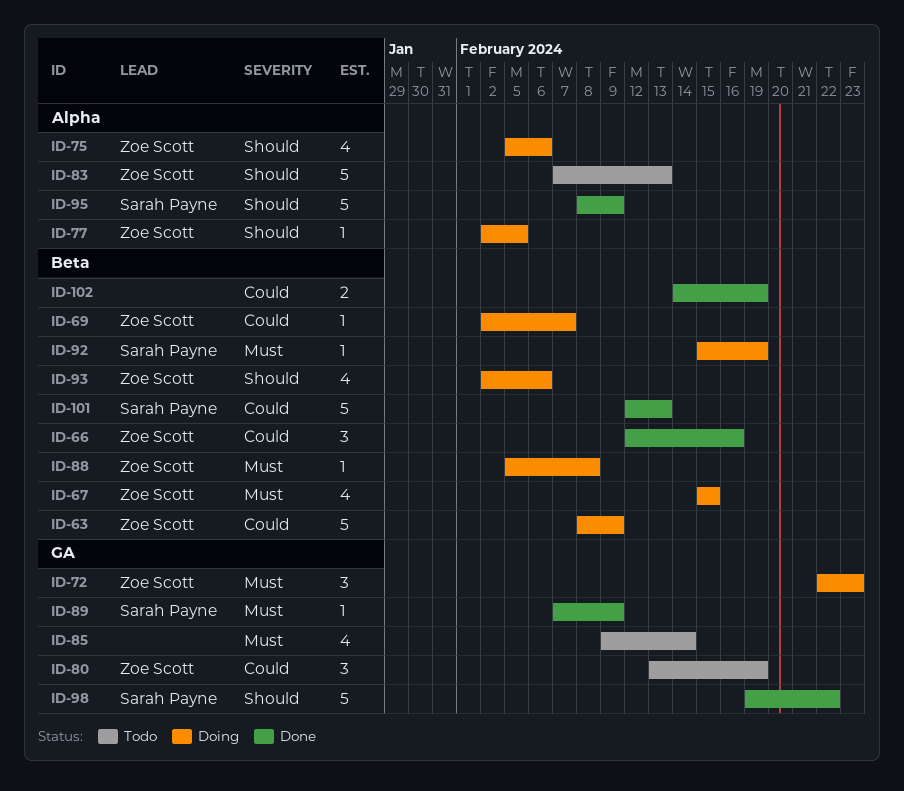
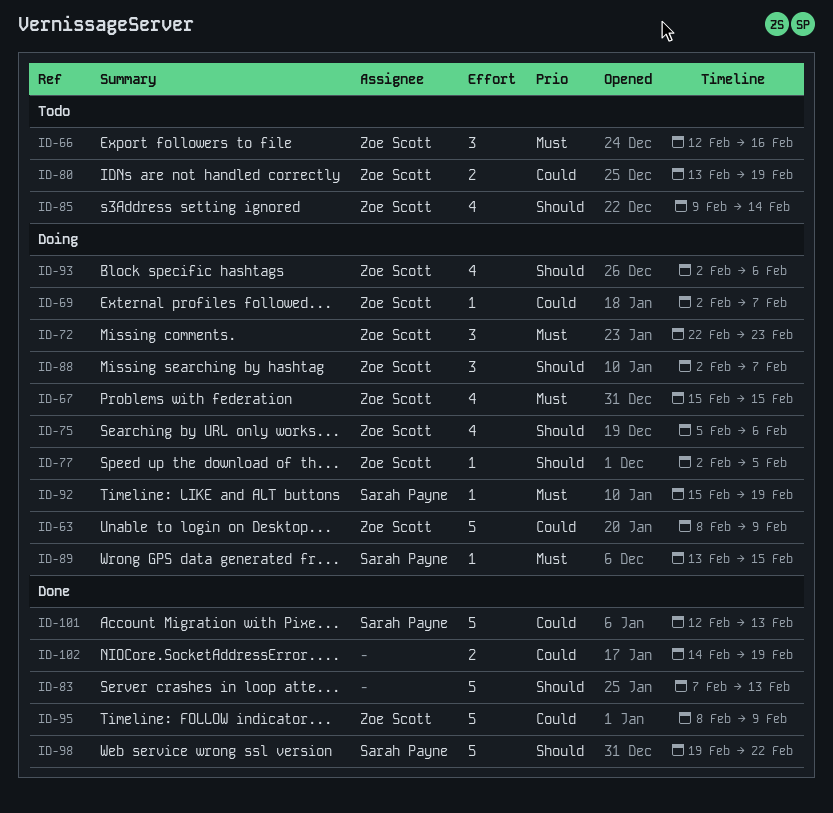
ID-66, status: Done -> Todo
ID-66, priority: Could -> Must
ID-80, estimate: 3 -> 2
ID-83, status: Todo -> Done
ID-83, owner: Zoe Scott -> none
ID-85, owner: none -> Zoe Scott
ID-85, priority: Must -> Should
ID-88, priority: Must -> Should
ID-88, estimate: 1 -> 3
ID-88, start: Feb 5 -> Feb 2
ID-88, due: Feb 8 -> Feb 7
ID-89, status: Done -> Doing
ID-89, start: Feb 7 -> Feb 13
ID-89, due: Feb 9 -> Feb 15
ID-95, owner: Sarah Payne -> Zoe Scott
ID-95, priority: Should -> Could

